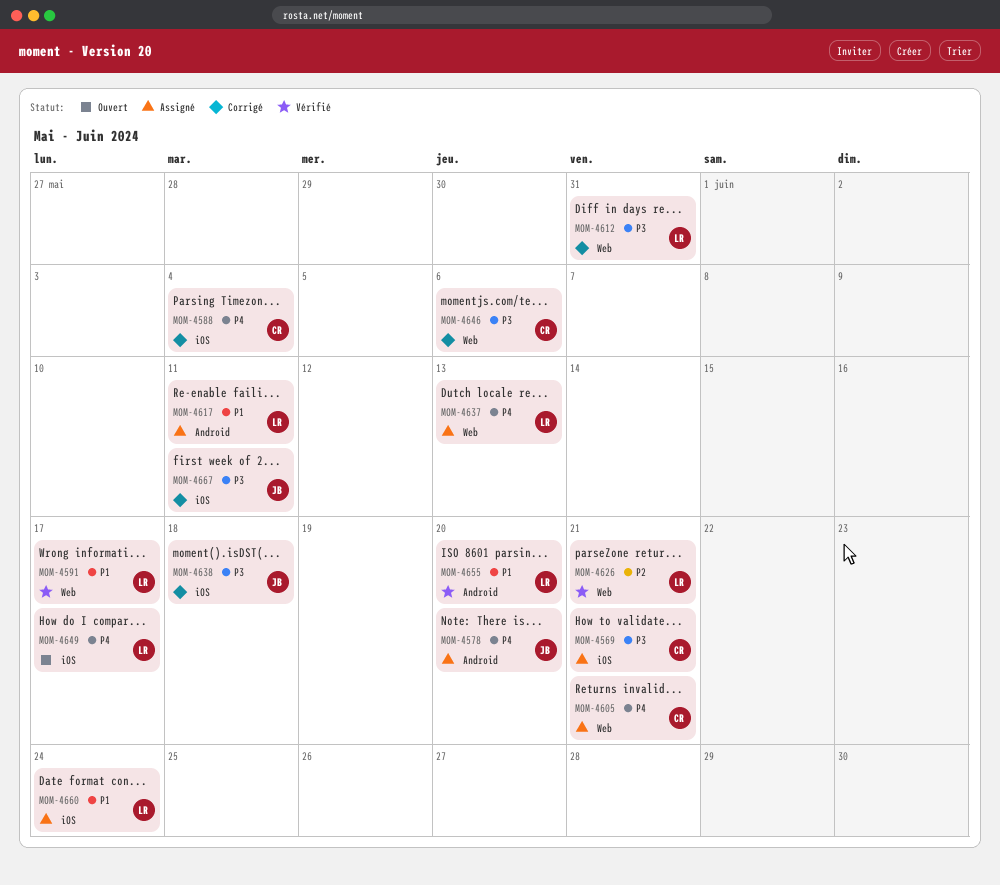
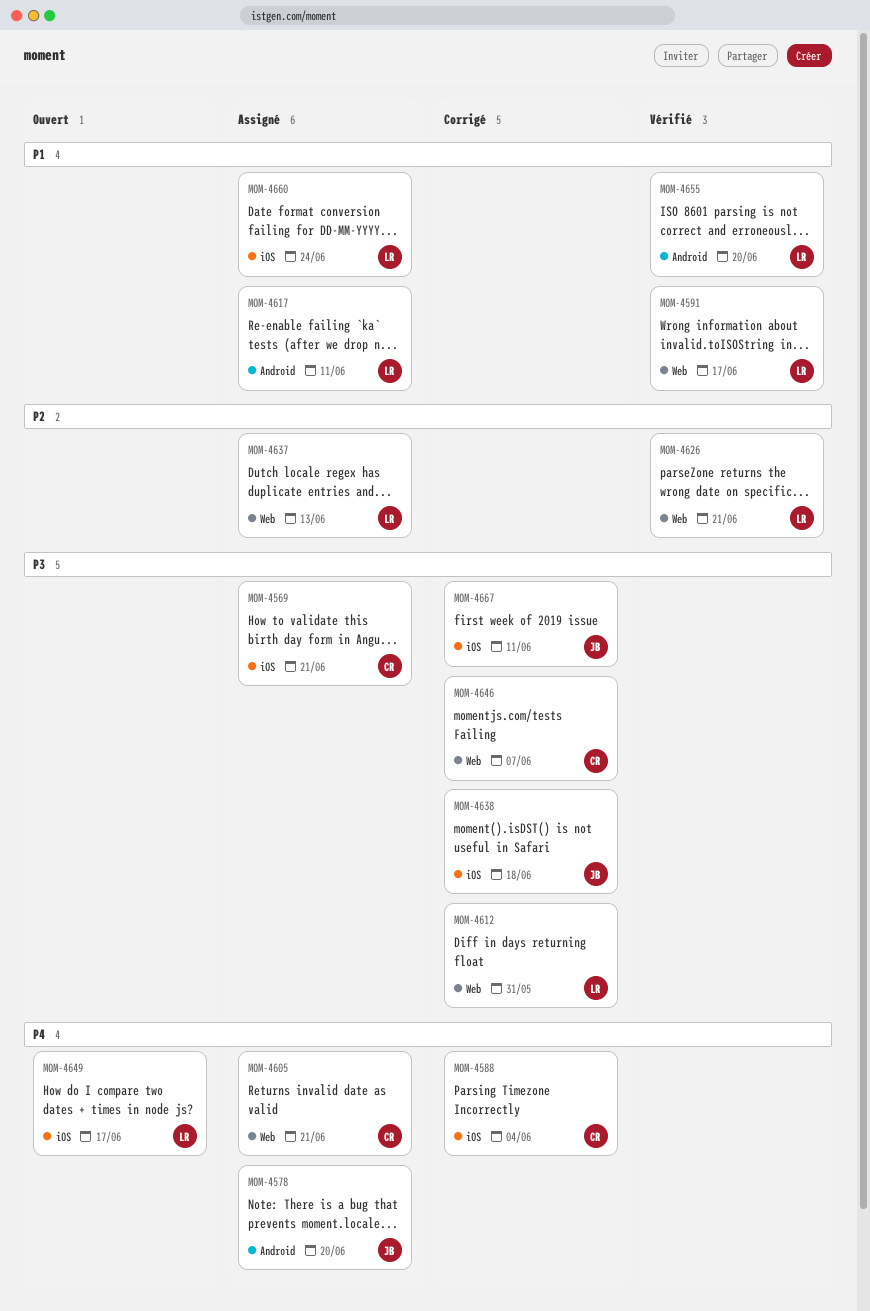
MOM-4637, priority: P4 -> P2
MOM-4646, due: Jun 6 -> Jun 7

